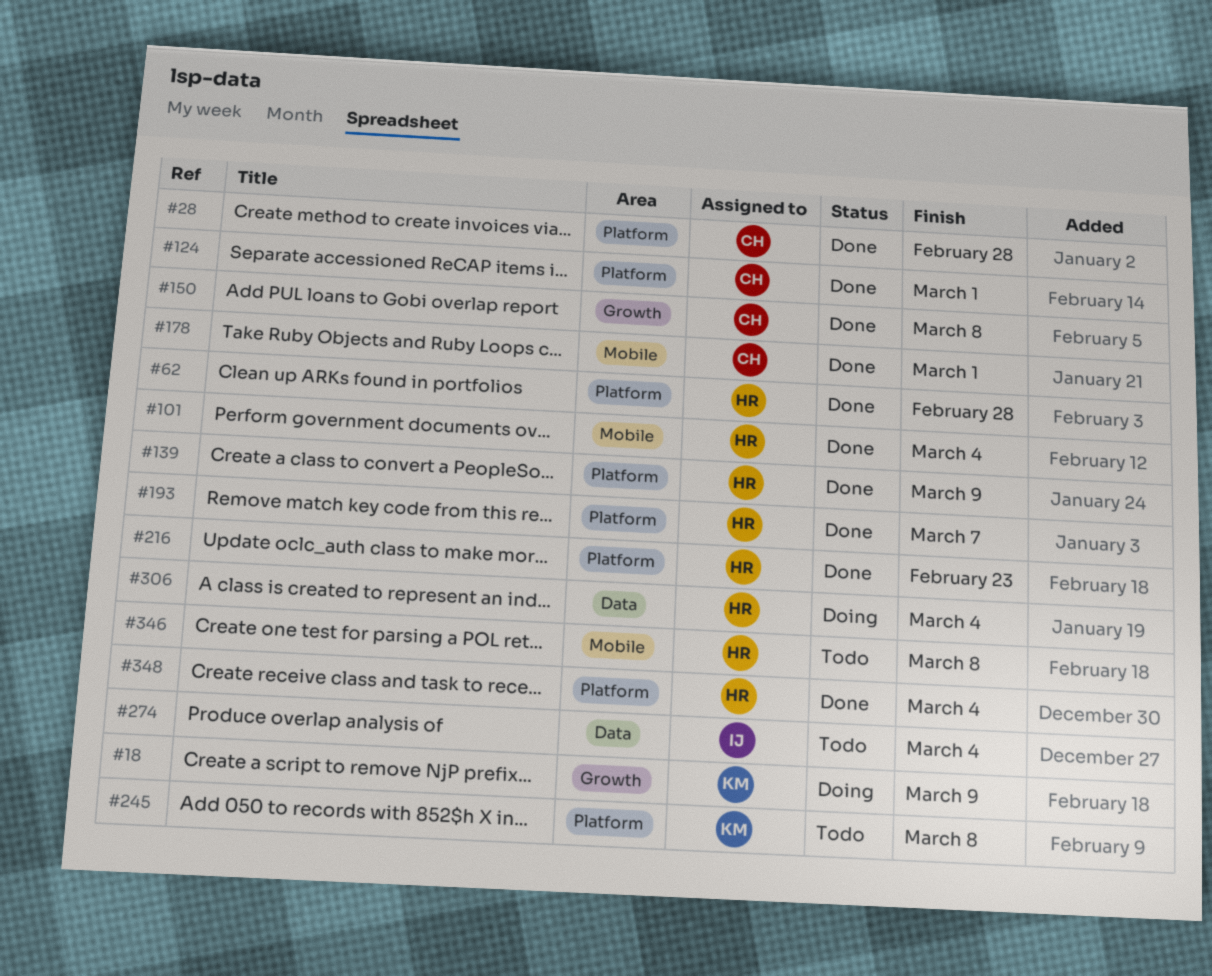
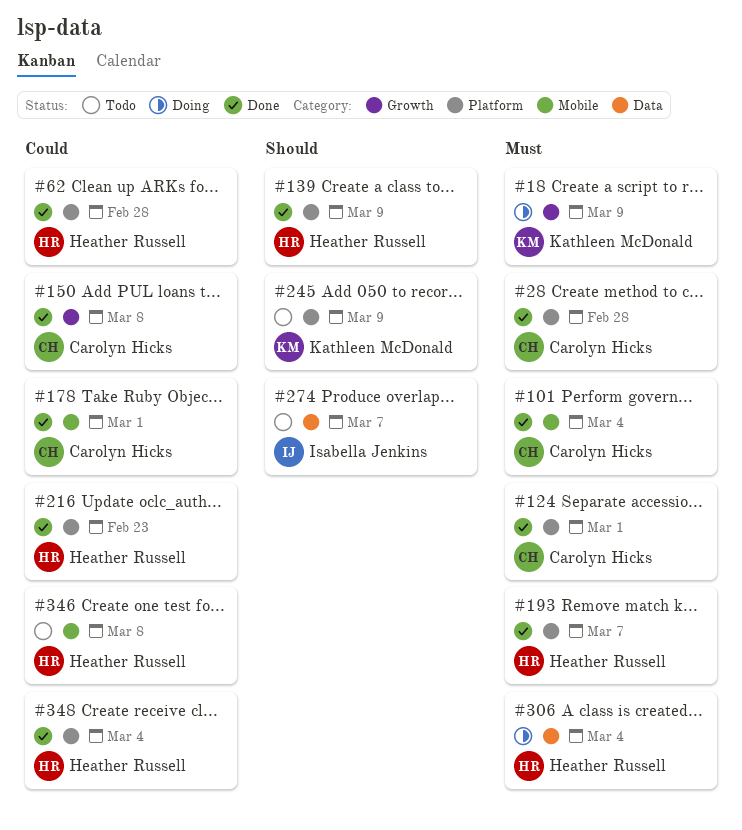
#101, owner: Heather Russell -> Carolyn Hicks
#245, due: Mar 8 -> Mar 9
#274, due: Mar 4 -> Mar 7

